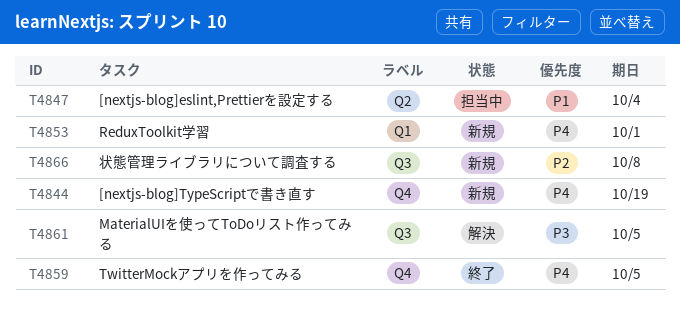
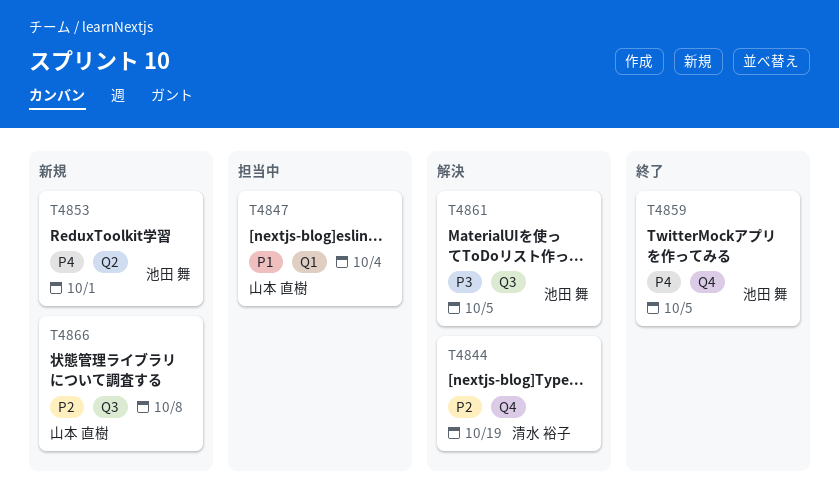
T4844, status: 新規 -> 解決
T4844, priority: P4 -> P2
T4847, label: Q2 -> Q1
T4853, label: Q1 -> Q2

